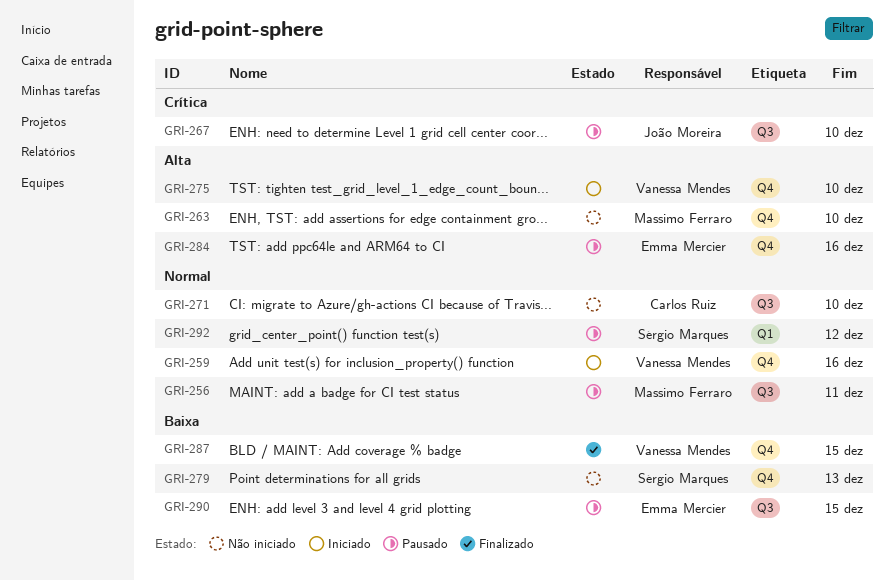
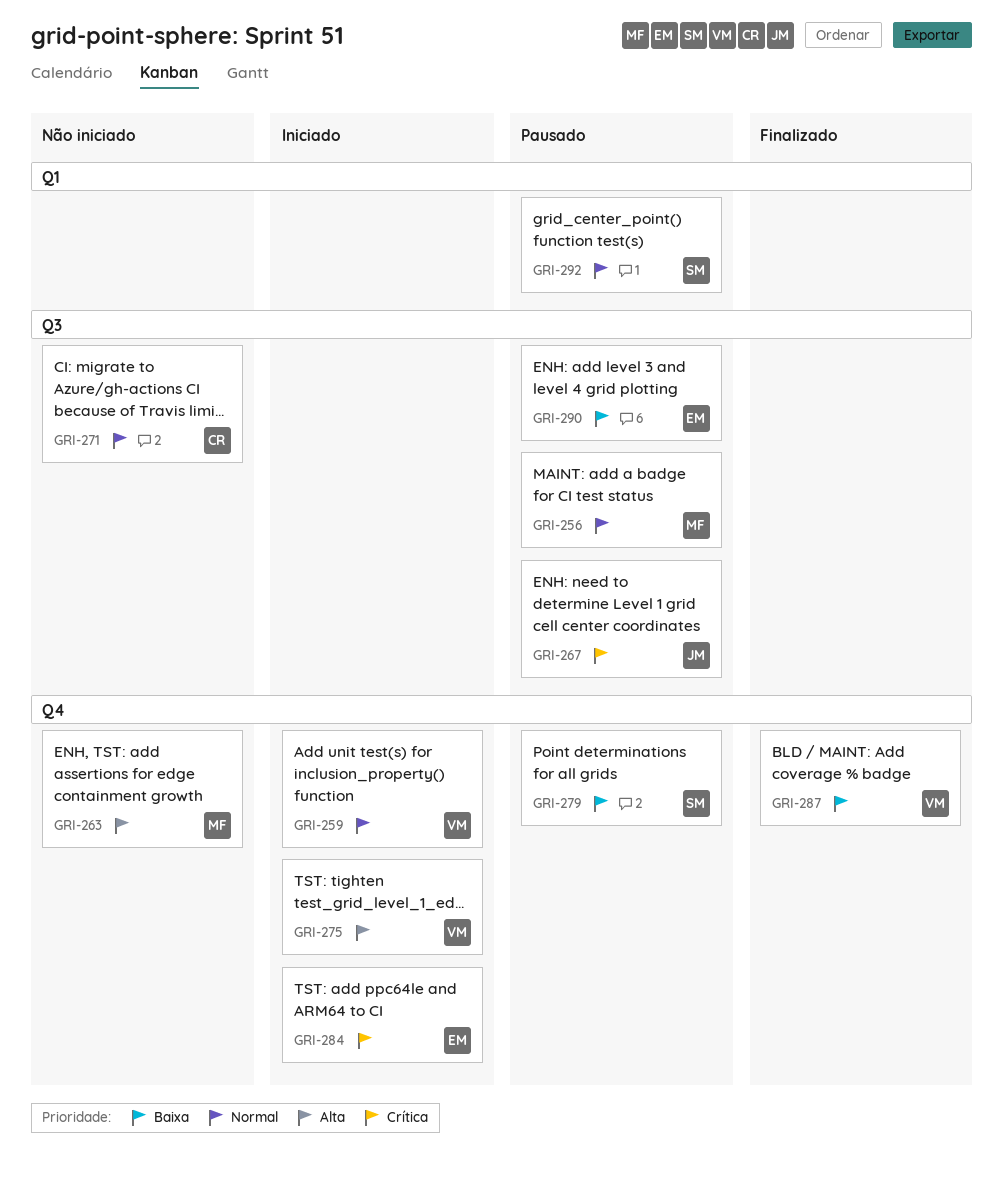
GRI-279, status: Não iniciado -> Pausado
GRI-284, status: Pausado -> Iniciado
GRI-284, priority: Alta -> Crítica

